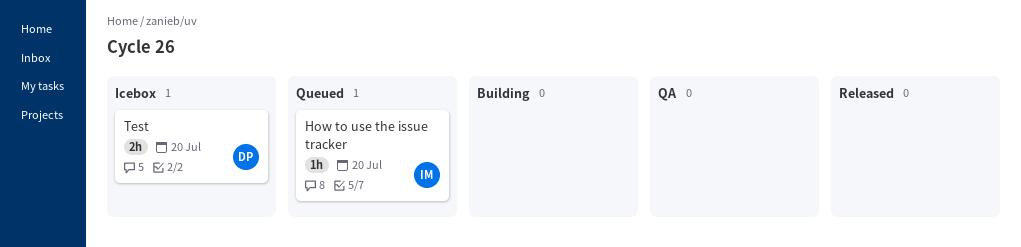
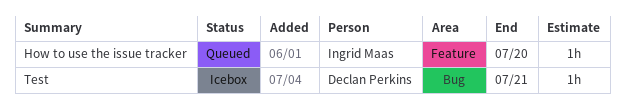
Test, estimate: 2h -> 1h
Test, due: Jul 20 -> Jul 21

